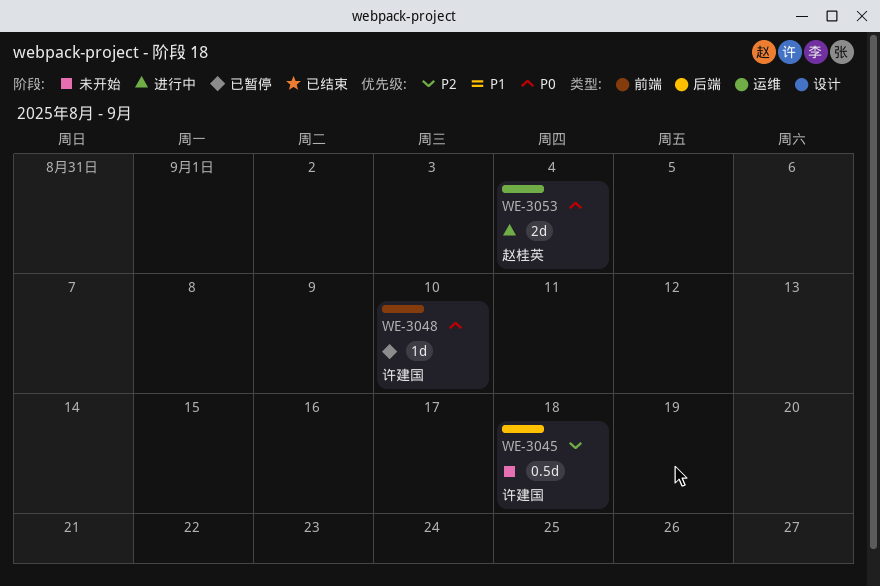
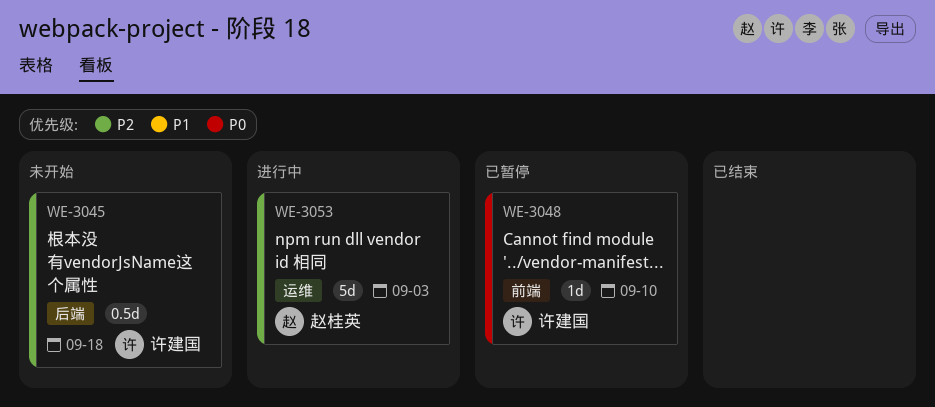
WE-3053, priority: P0 -> P2
WE-3053, estimate: 2d -> 5d
WE-3053, due: Sep 4 -> Sep 3

